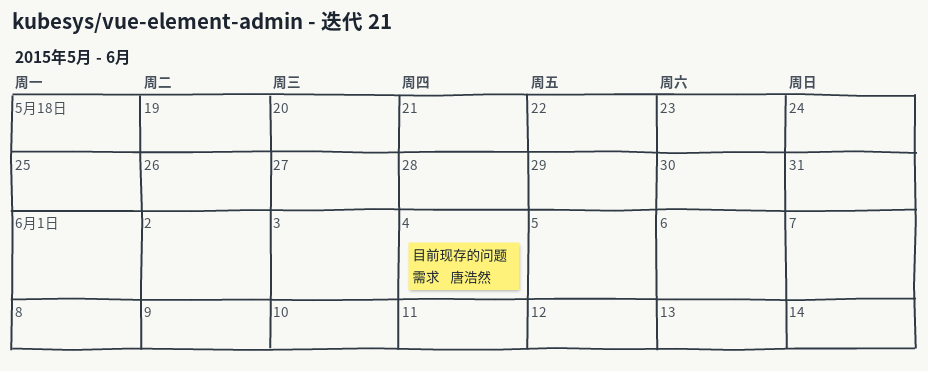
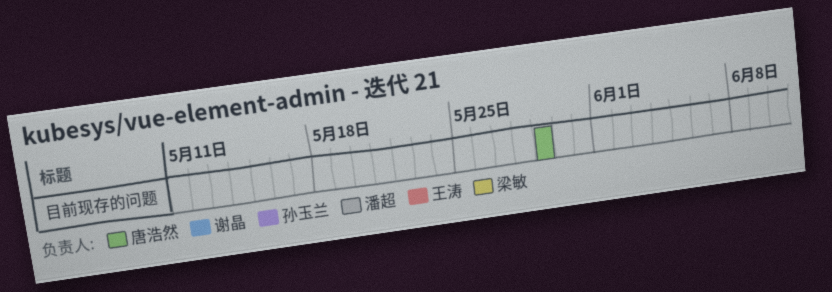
目前现存的问题, due: Jun 4 -> May 29

